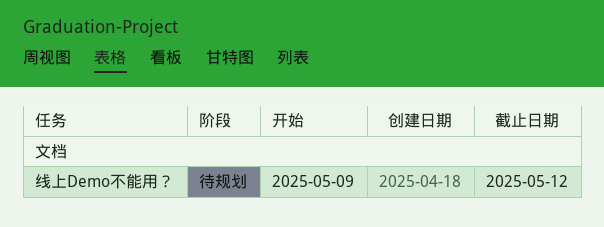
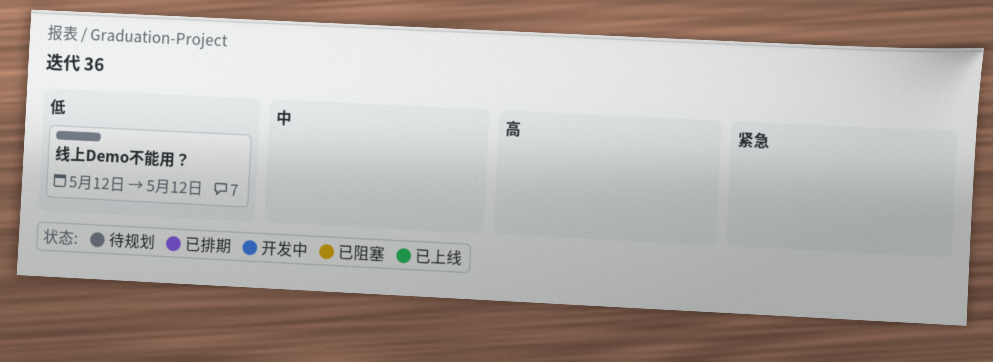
线上Demo不能用？, start: May 9 -> May 12

